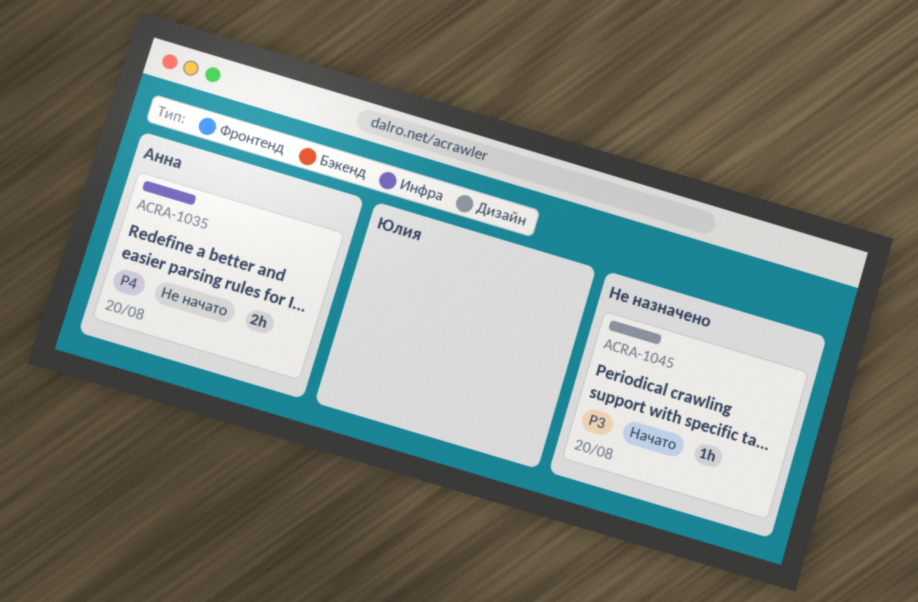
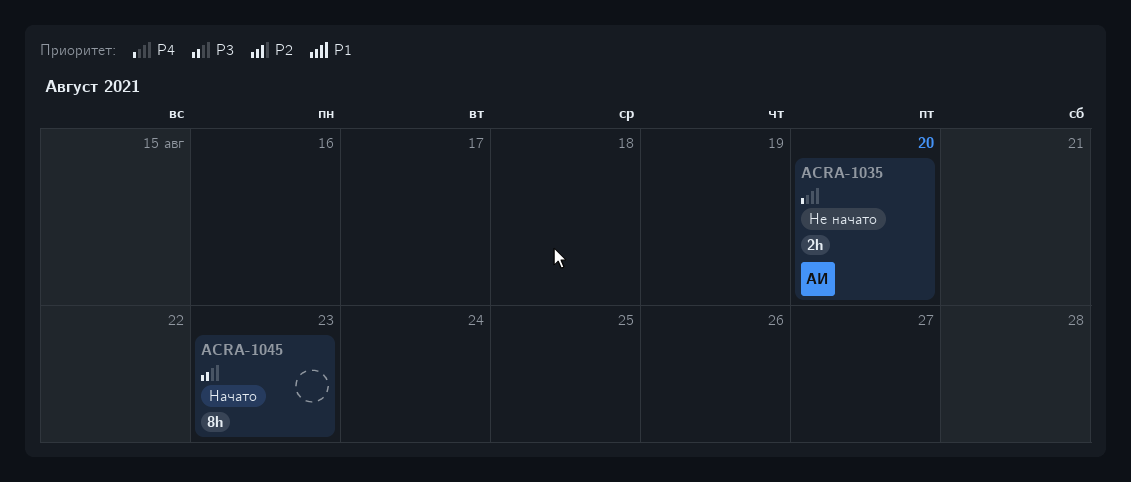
ACRA-1045, estimate: 1h -> 8h
ACRA-1045, due: Aug 20 -> Aug 23

